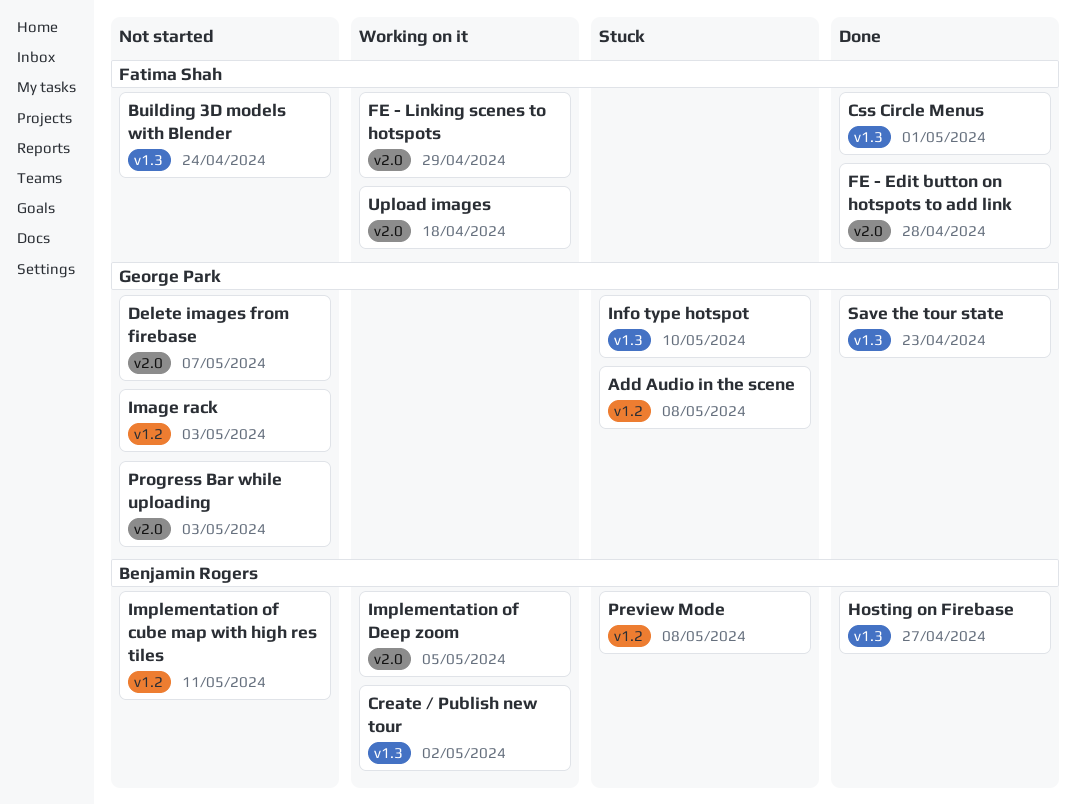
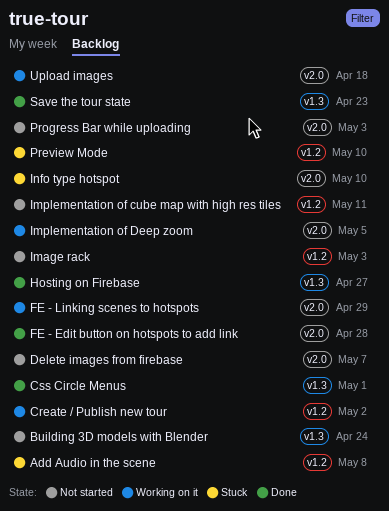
Create / Publish new tour, label: v1.3 -> v1.2
Info type hotspot, label: v1.3 -> v2.0
Preview Mode, due: May 8 -> May 10

